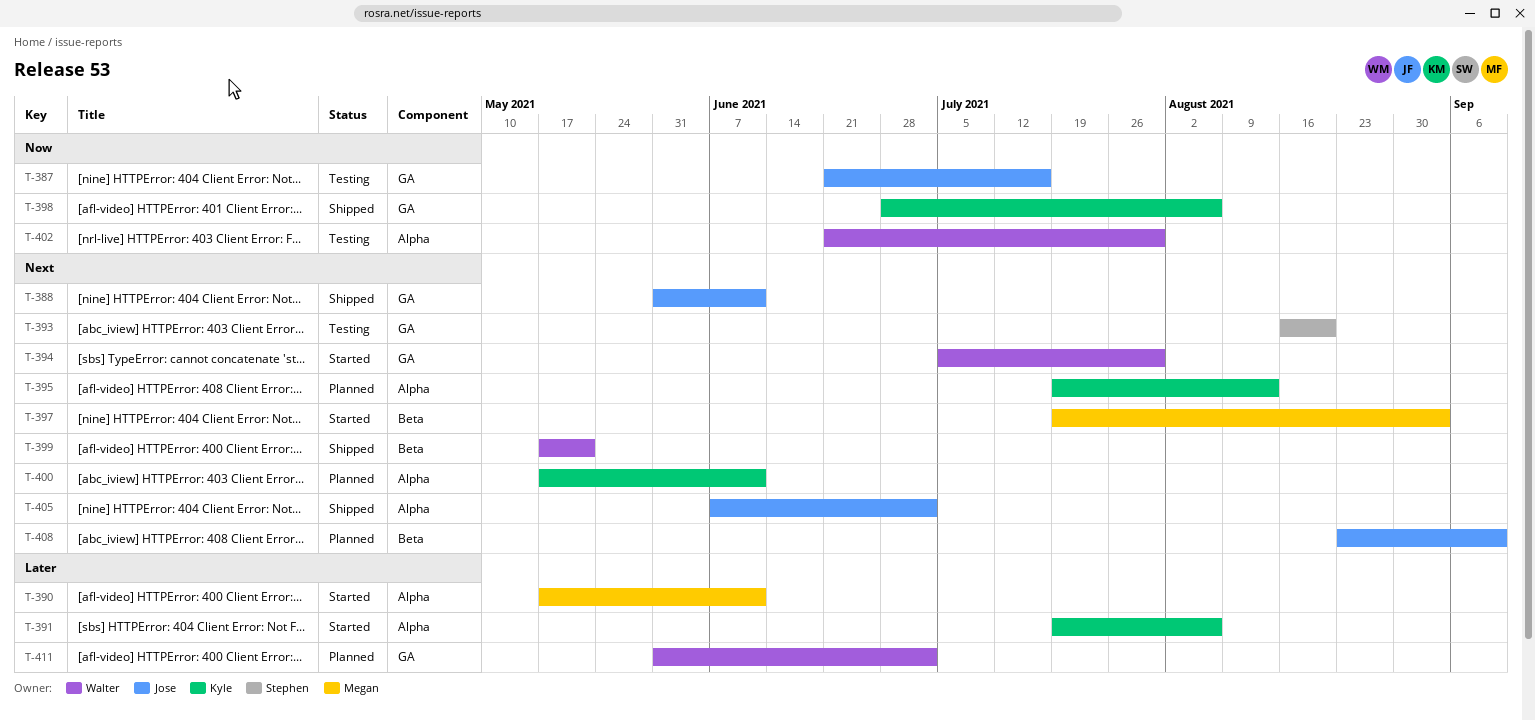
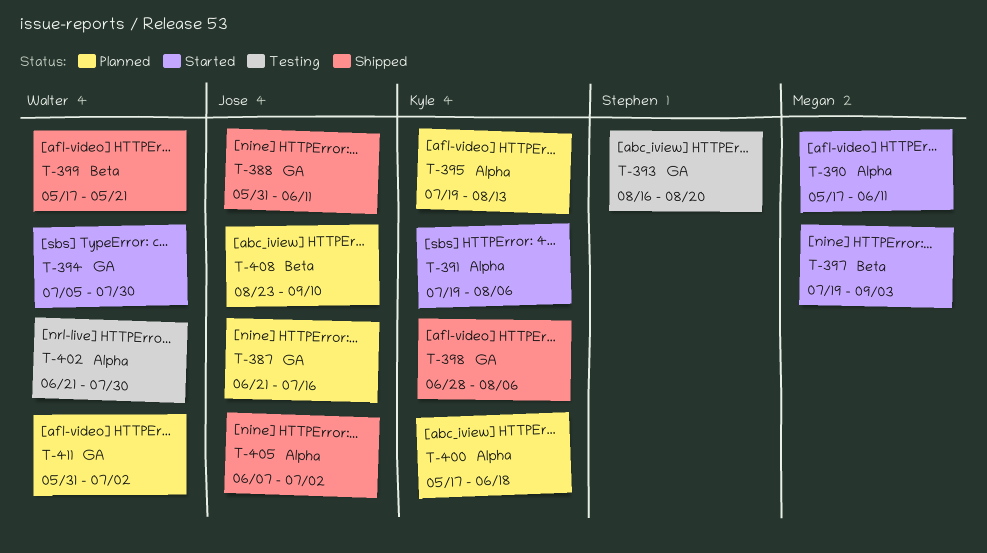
T-387, status: Testing -> Planned
T-400, due: Jun 11 -> Jun 18

